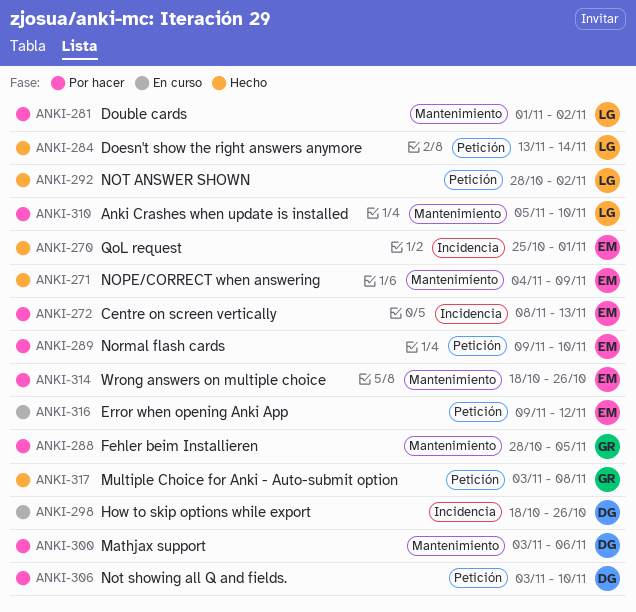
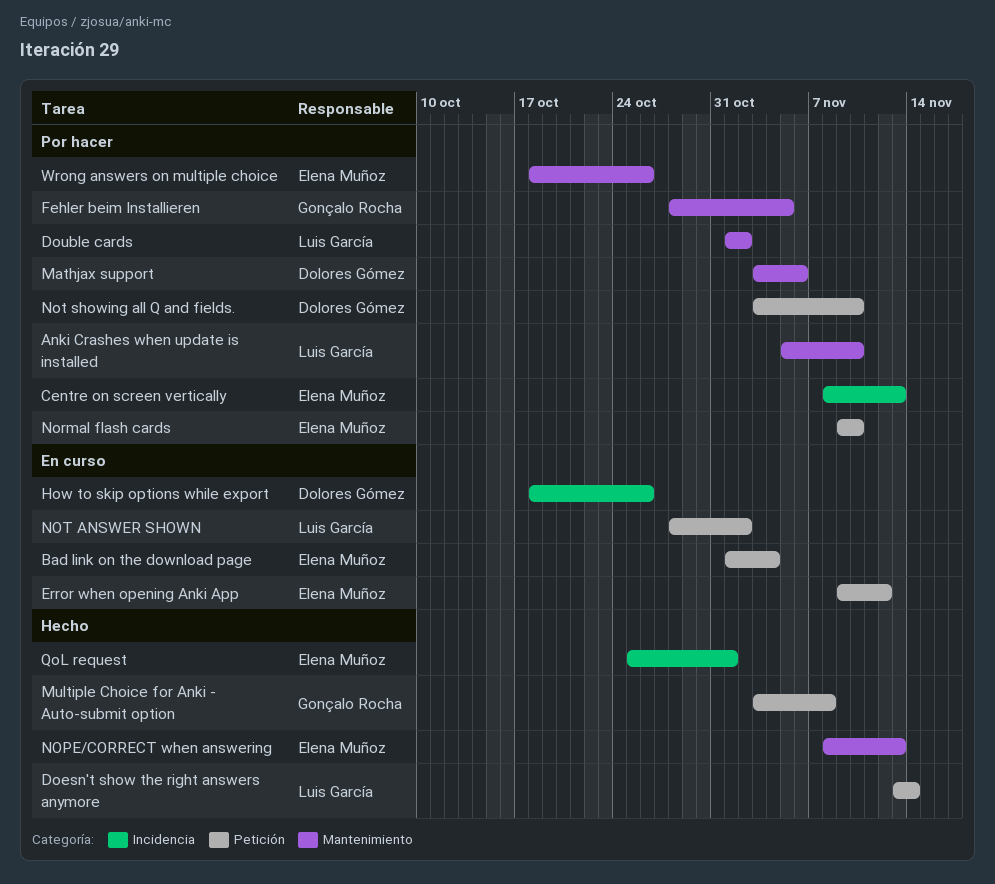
Bad link on the download page: none -> present
NOPE/CORRECT when answering, start: Nov 4 -> Nov 8
NOPE/CORRECT when answering, due: Nov 9 -> Nov 13
NOT ANSWER SHOWN, status: Hecho -> En curso

